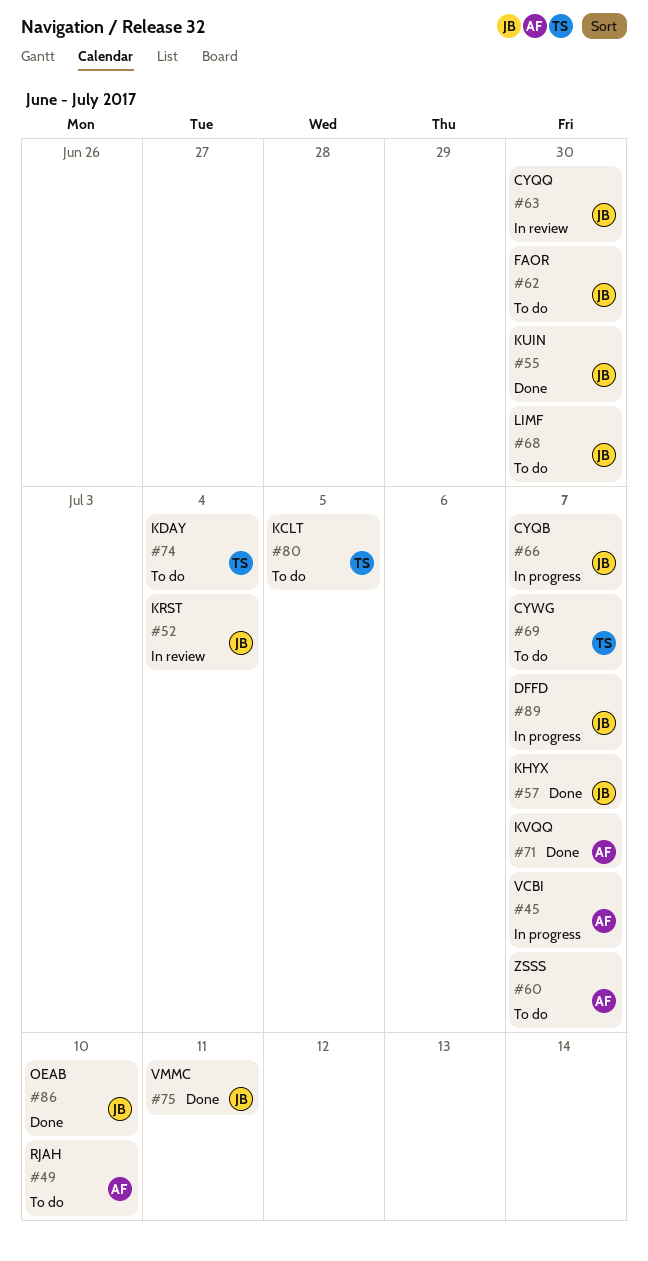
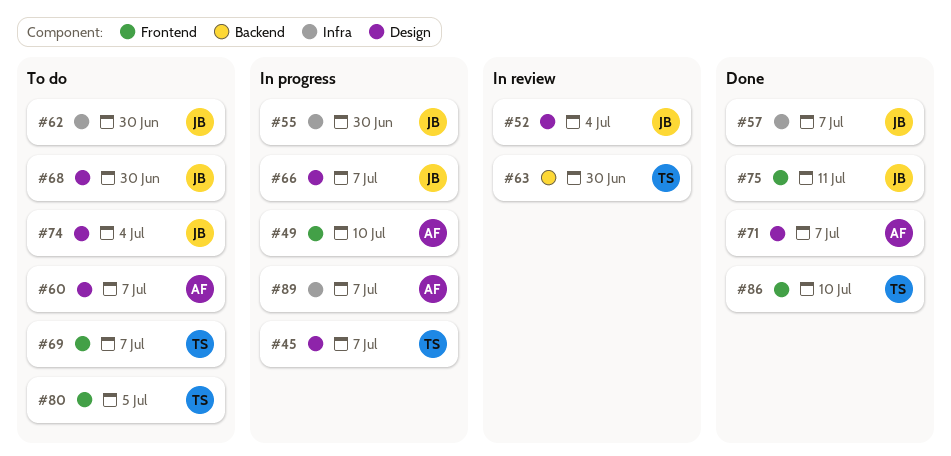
#45, owner: AF -> TS
#49, status: To do -> In progress
#55, status: Done -> In progress
#63, owner: JB -> TS
#74, owner: TS -> JB
#86, owner: JB -> TS
#89, owner: JB -> AF

